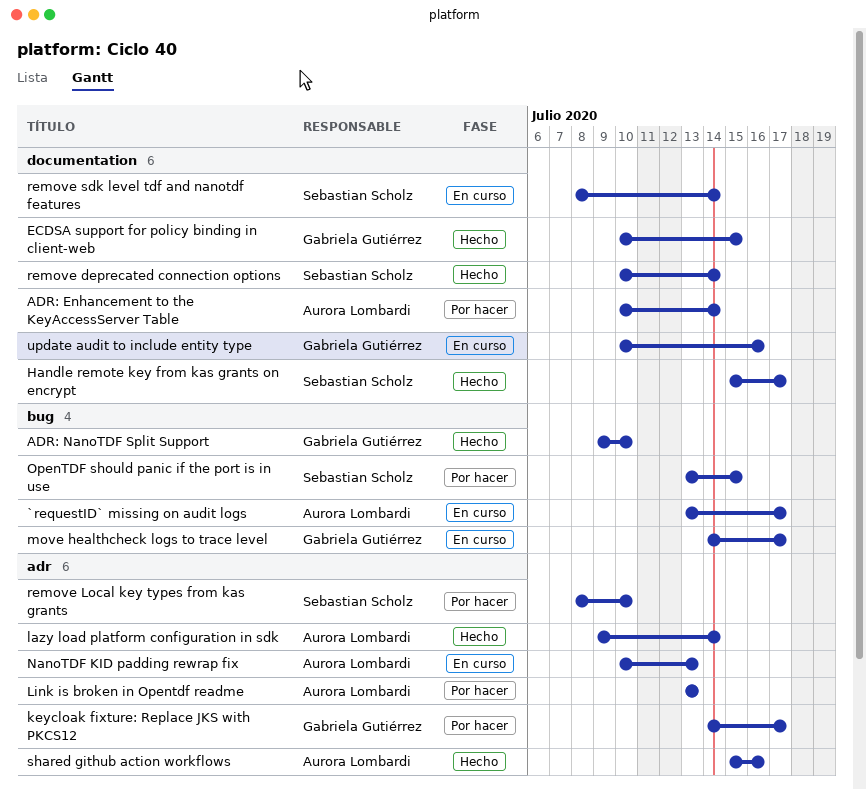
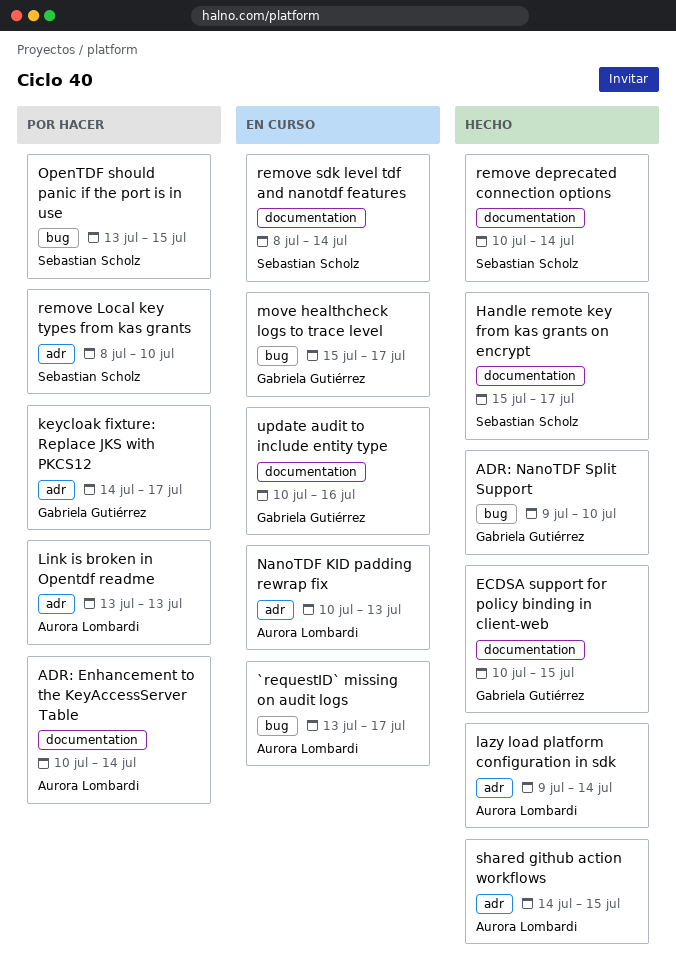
move healthcheck logs to trace level, start: Jul 14 -> Jul 15
shared github action workflows, start: Jul 15 -> Jul 14
shared github action workflows, due: Jul 16 -> Jul 15

